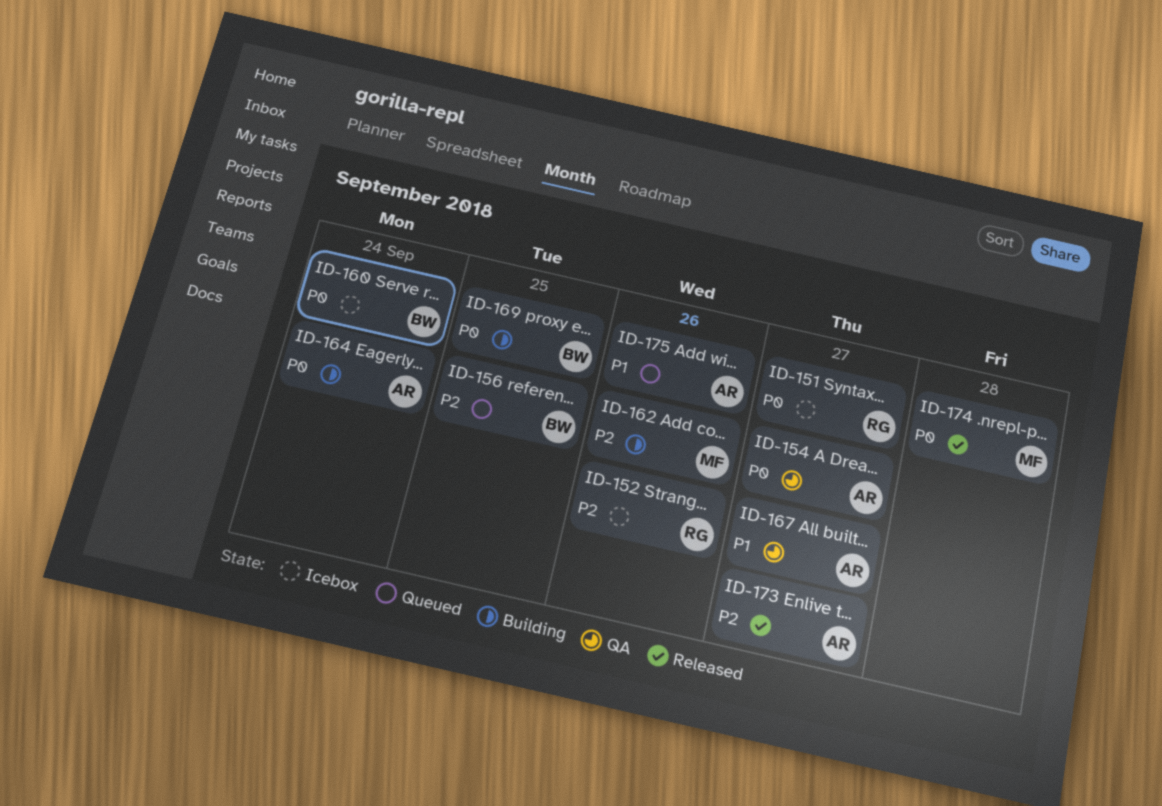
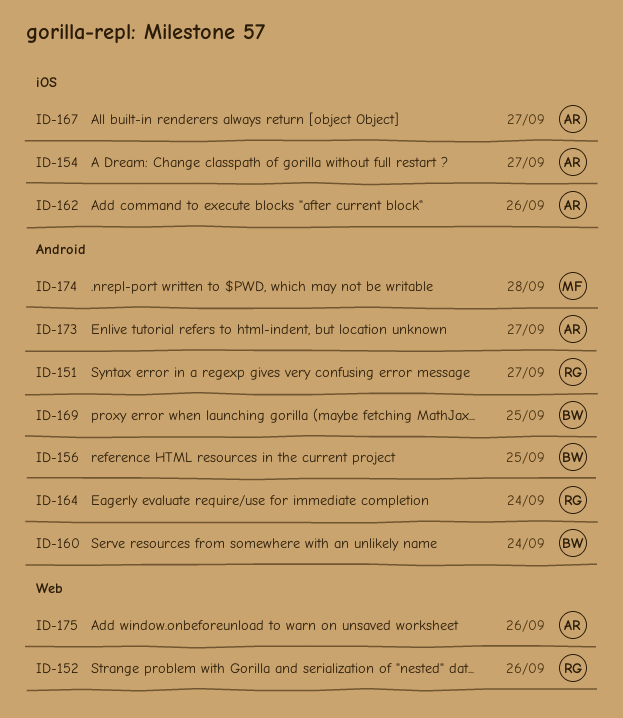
ID-162, owner: MF -> AR
ID-164, owner: AR -> RG

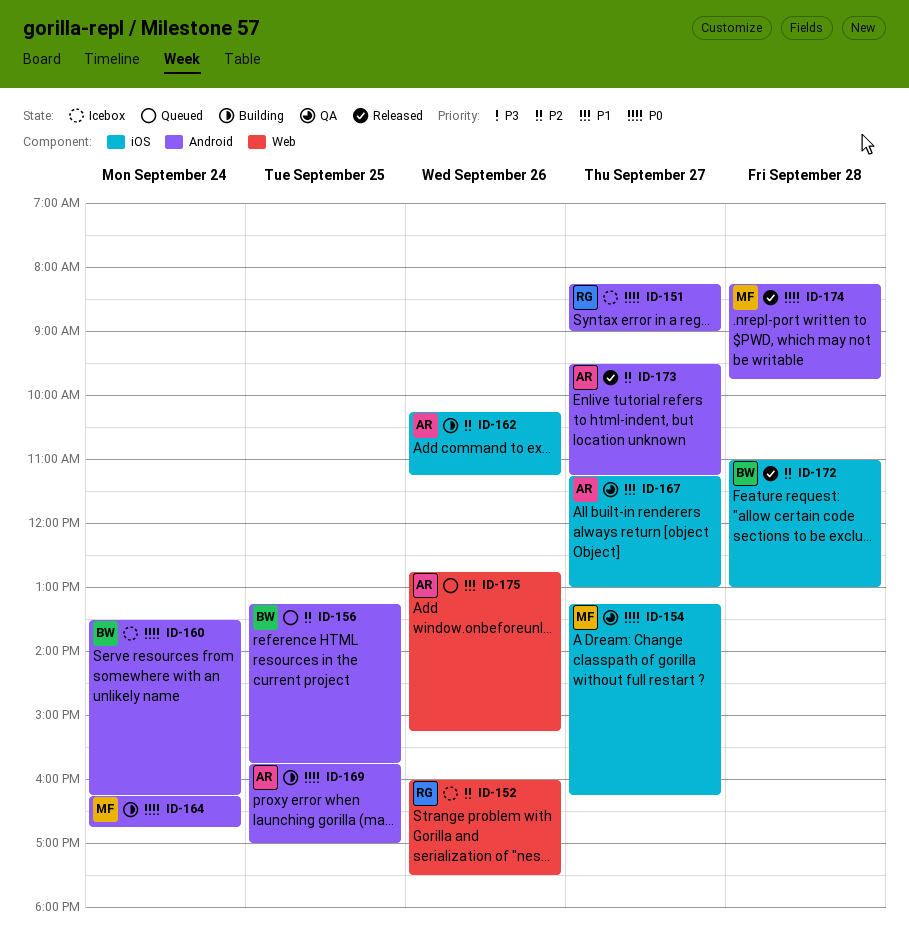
ID-154, owner: AR -> MF
ID-164, owner: RG -> MF
ID-169, owner: BW -> AR
ID-172: none -> present

